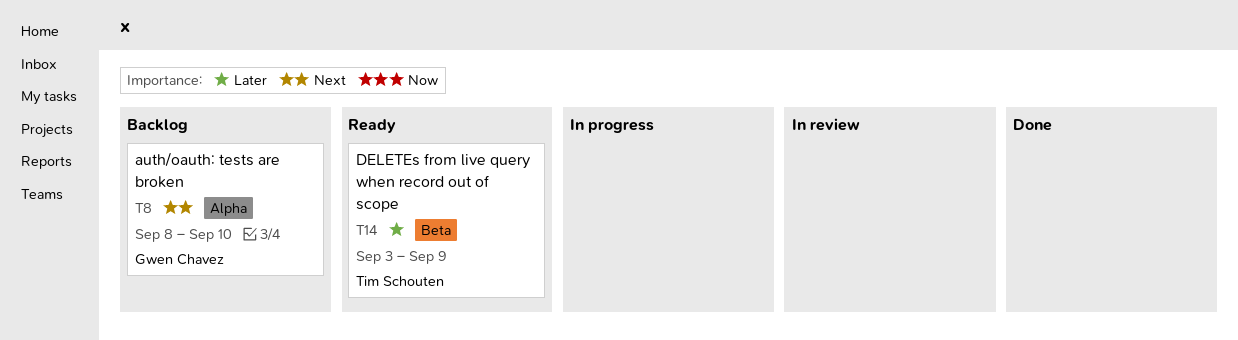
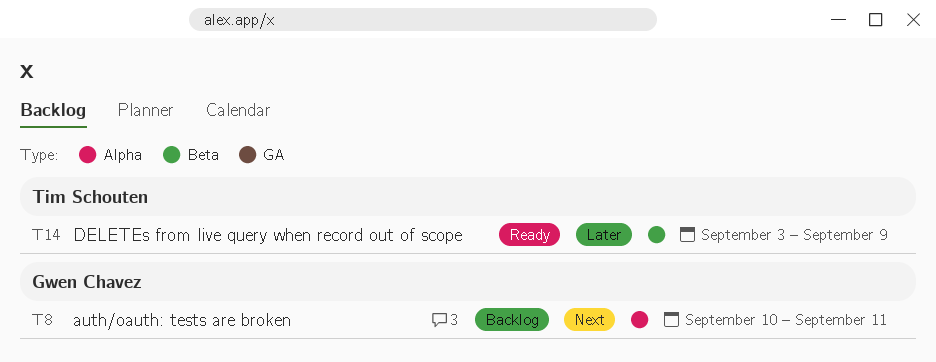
T8, start: Sep 8 -> Sep 10
T8, due: Sep 10 -> Sep 11

